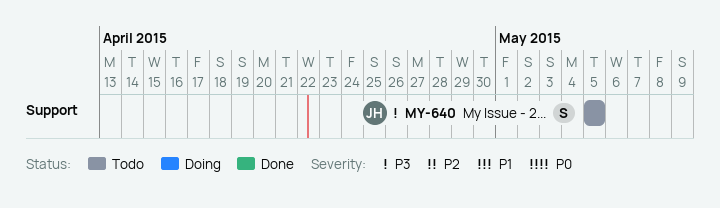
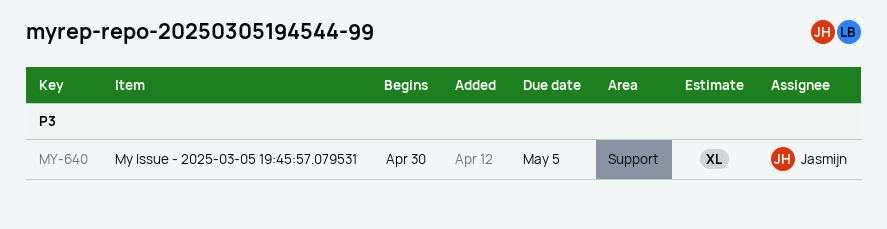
MY-640, estimate: S -> XL
MY-640, start: May 5 -> Apr 30

